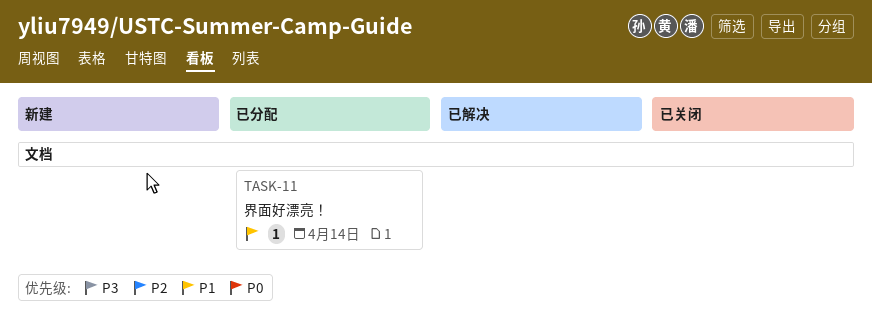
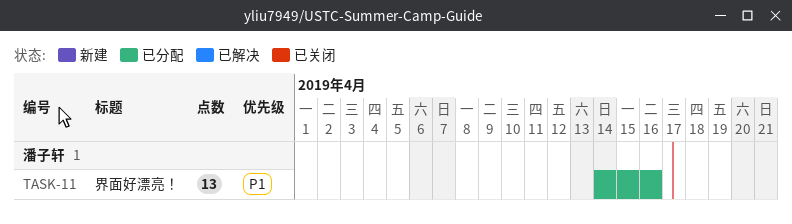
TASK-11, estimate: 1 -> 13
TASK-11, due: Apr 14 -> Apr 16

